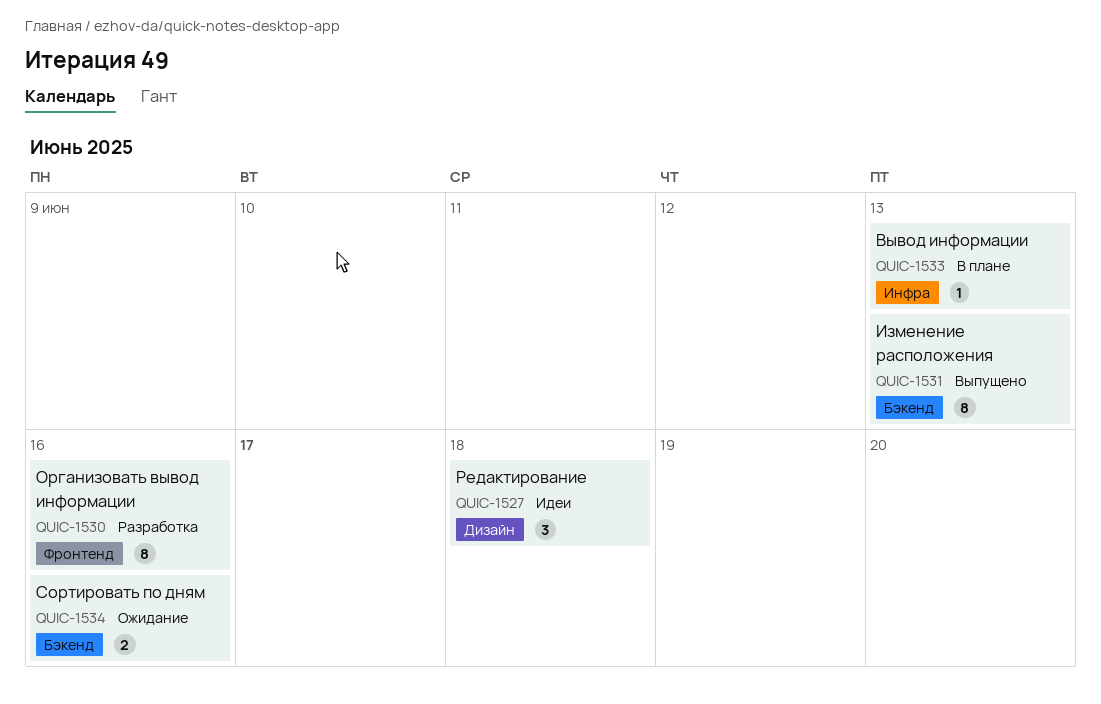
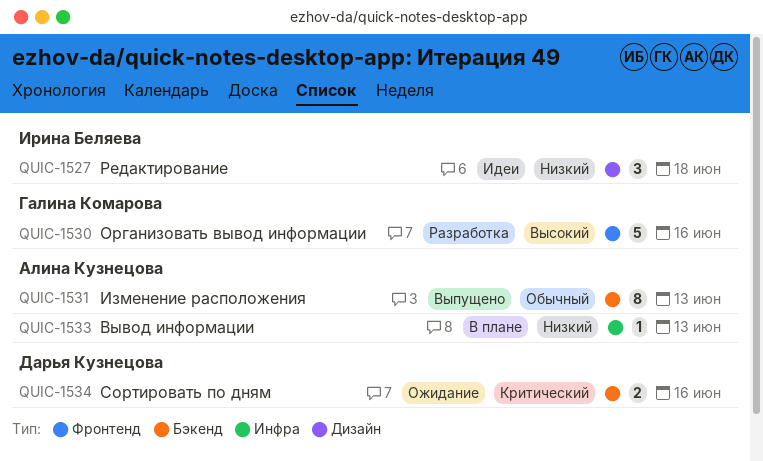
QUIC-1530, estimate: 8 -> 5

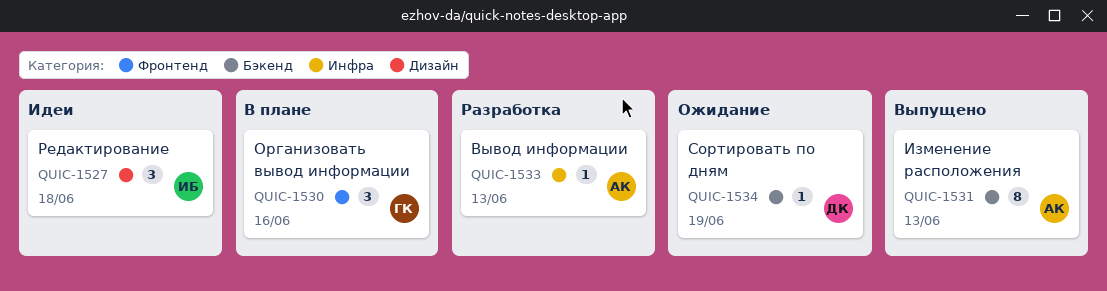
QUIC-1530, status: Разработка -> В плане
QUIC-1530, estimate: 5 -> 3
QUIC-1533, status: В плане -> Разработка
QUIC-1534, estimate: 2 -> 1
QUIC-1534, due: Jun 16 -> Jun 19

